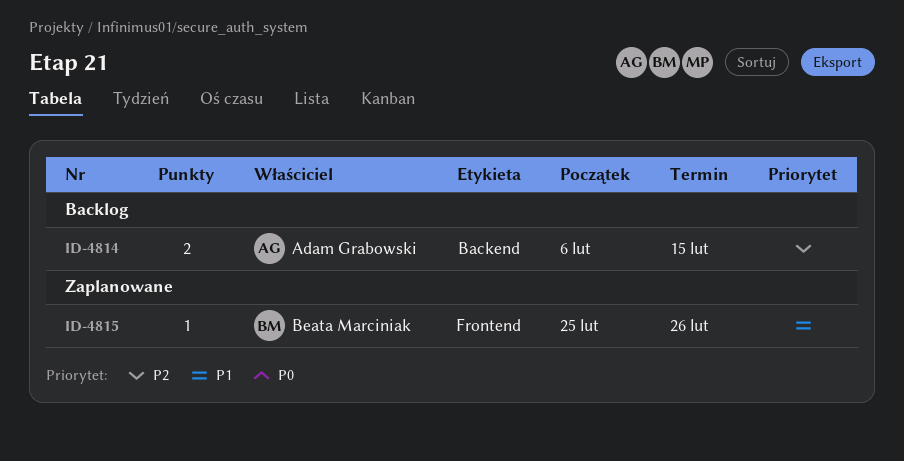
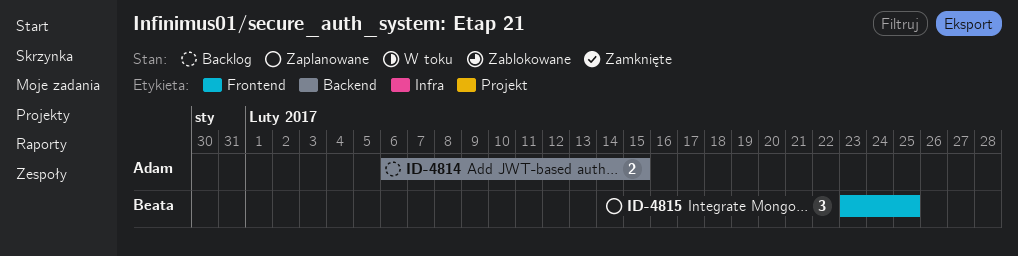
ID-4815, estimate: 1 -> 3
ID-4815, start: Feb 25 -> Feb 23
ID-4815, due: Feb 26 -> Feb 25

